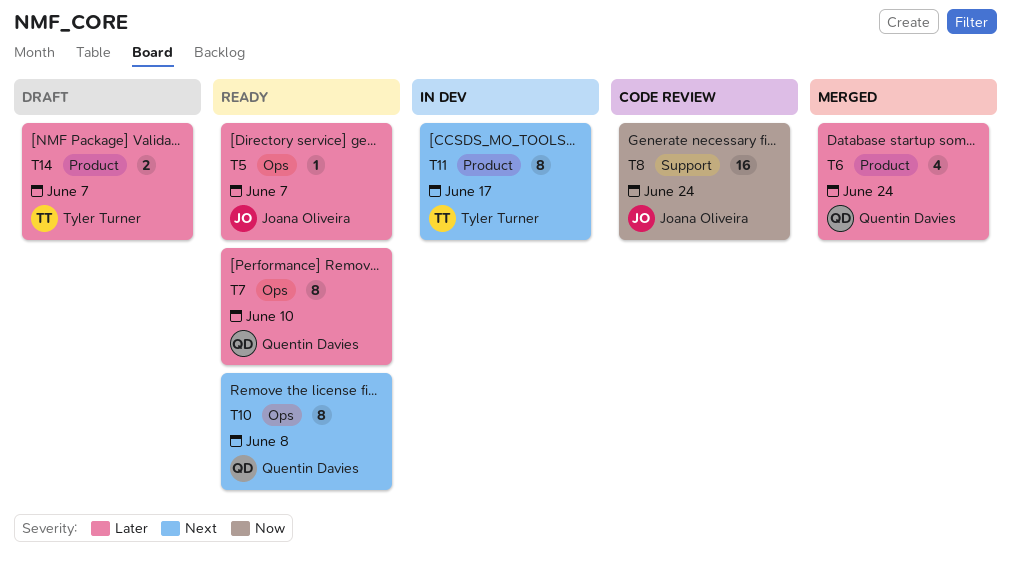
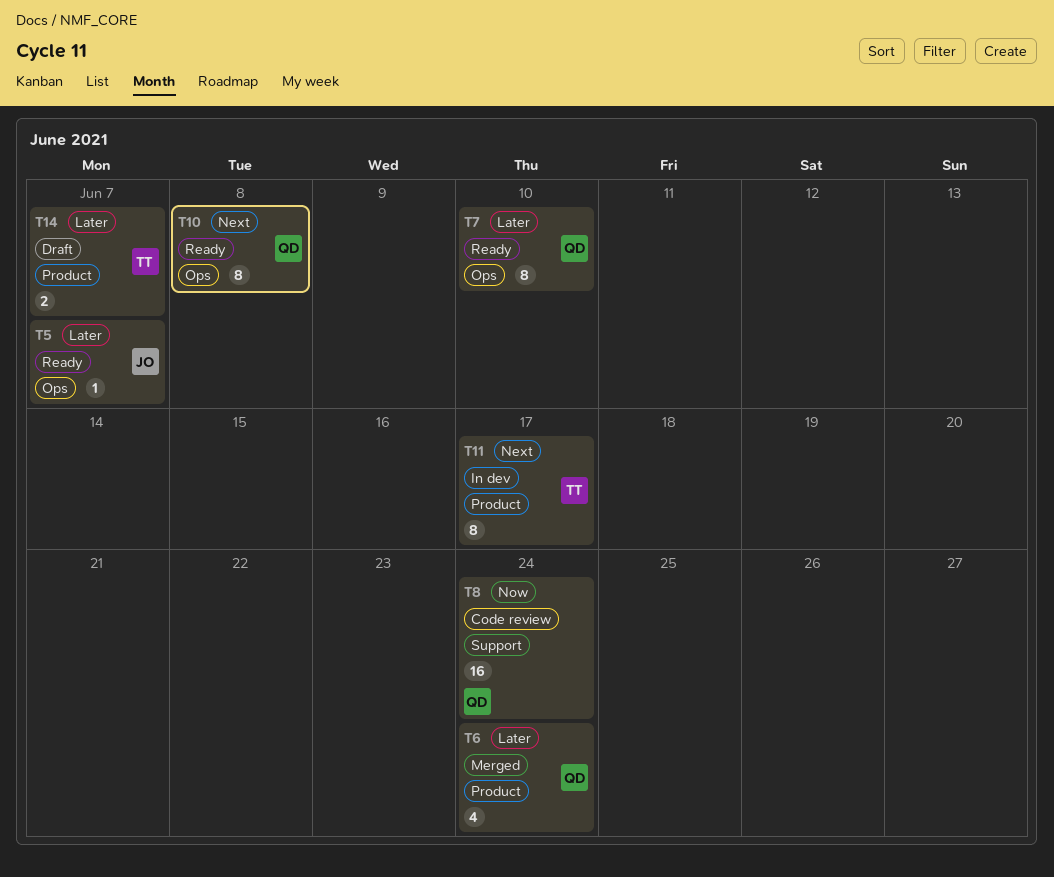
T8, owner: Joana Oliveira -> Quentin Davies

